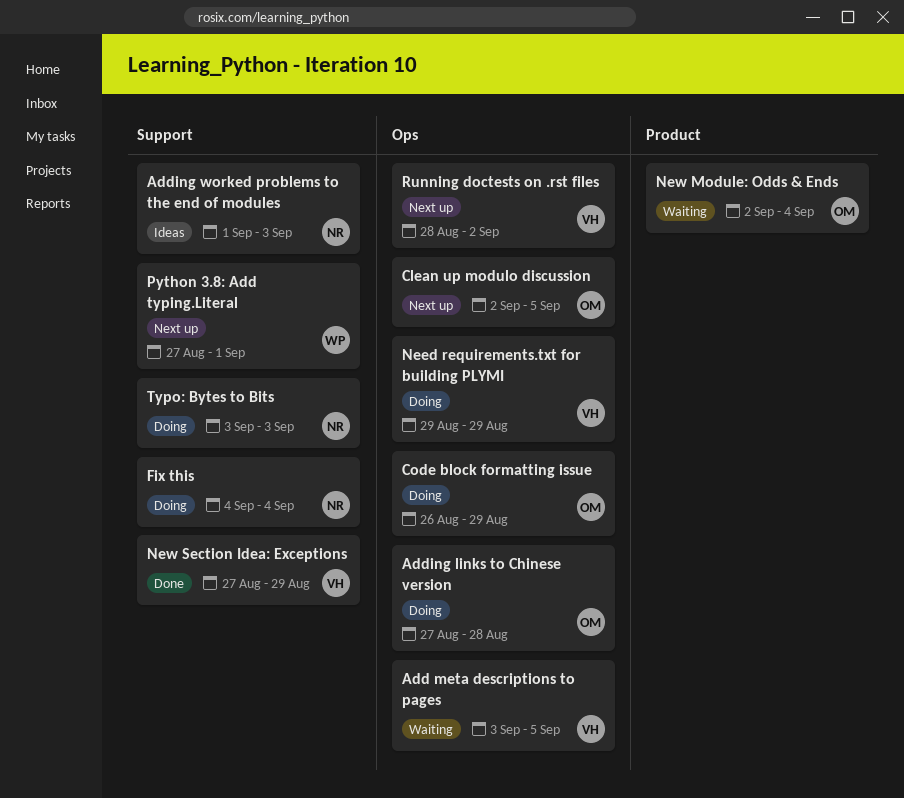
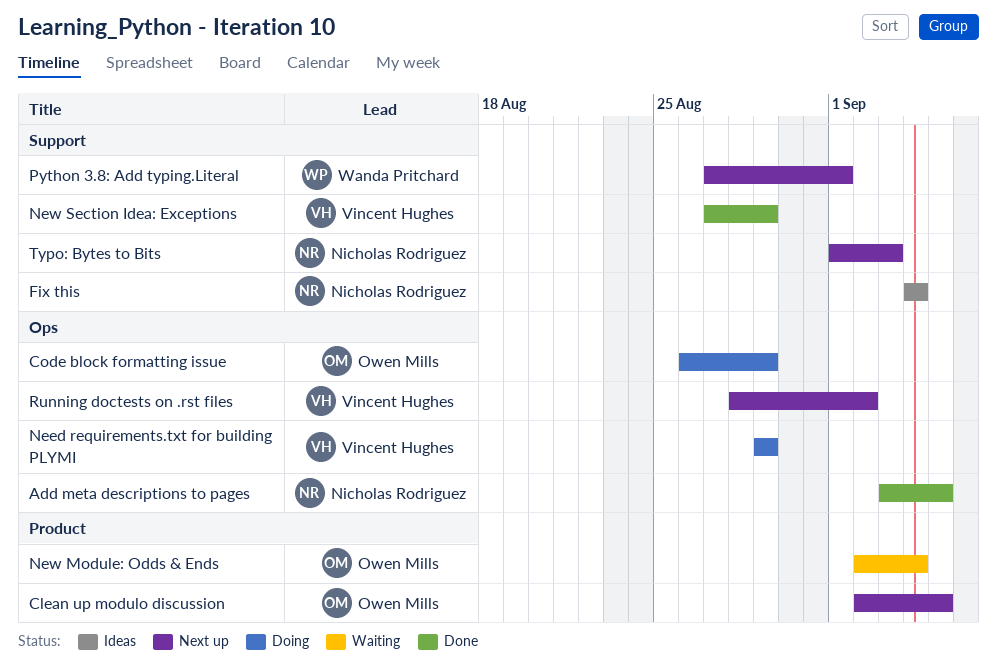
Add meta descriptions to pages, status: Waiting -> Done
Add meta descriptions to pages, owner: Vincent Hughes -> Nicholas Rodriguez
Adding links to Chinese version: present -> none
Adding worked problems to the end of modules: present -> none
Clean up modulo discussion, label: Ops -> Product
Fix this, status: Doing -> Ideas
Typo: Bytes to Bits, status: Doing -> Next up
Typo: Bytes to Bits, start: Sep 3 -> Sep 1

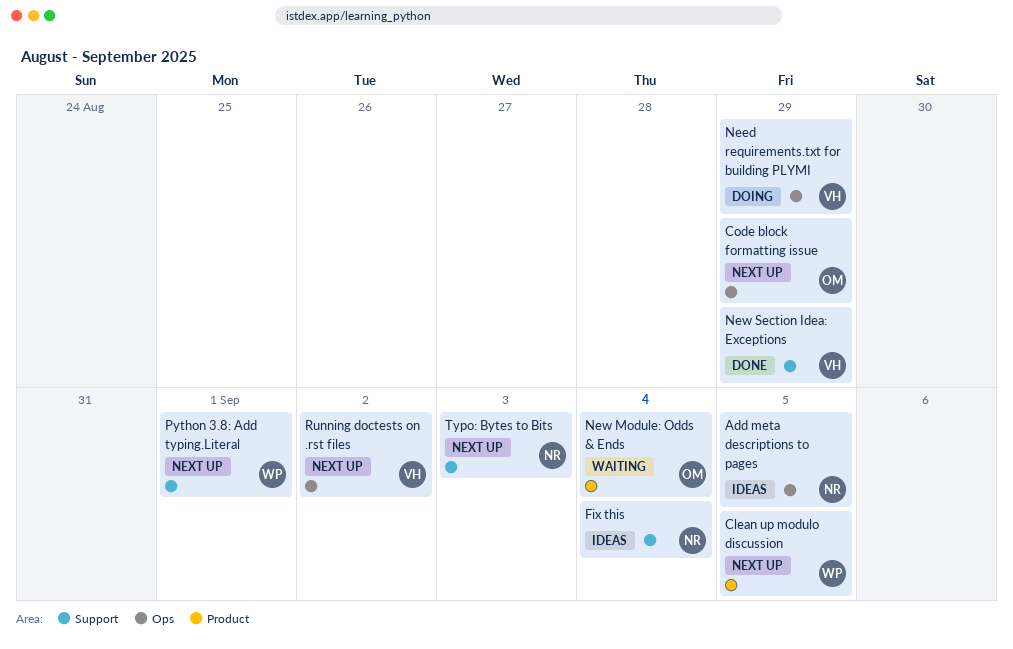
Add meta descriptions to pages, status: Done -> Ideas
Clean up modulo discussion, owner: Owen Mills -> Wanda Pritchard
Code block formatting issue, status: Doing -> Next up

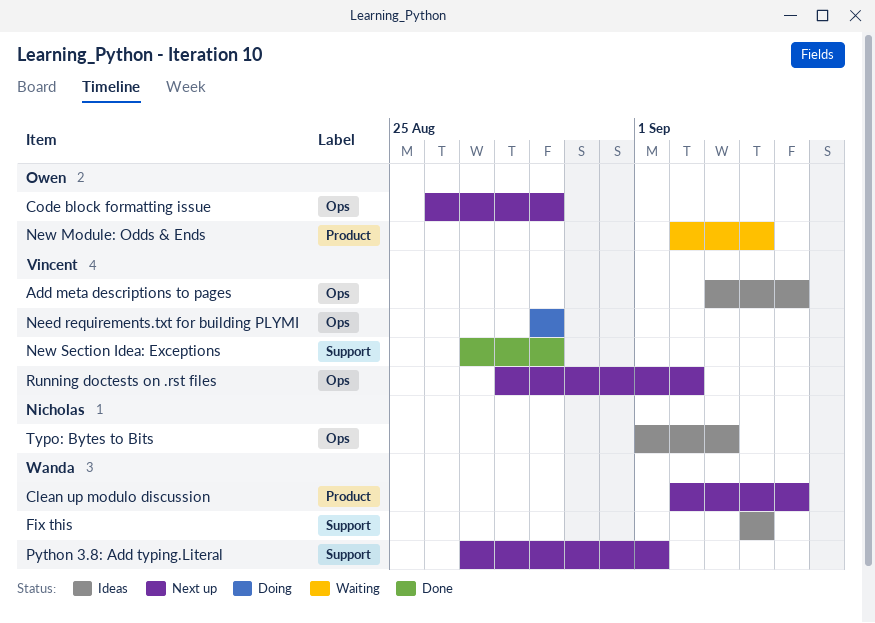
Add meta descriptions to pages, owner: Nicholas -> Vincent
Fix this, owner: Nicholas -> Wanda
Typo: Bytes to Bits, status: Next up -> Ideas
Typo: Bytes to Bits, label: Support -> Ops

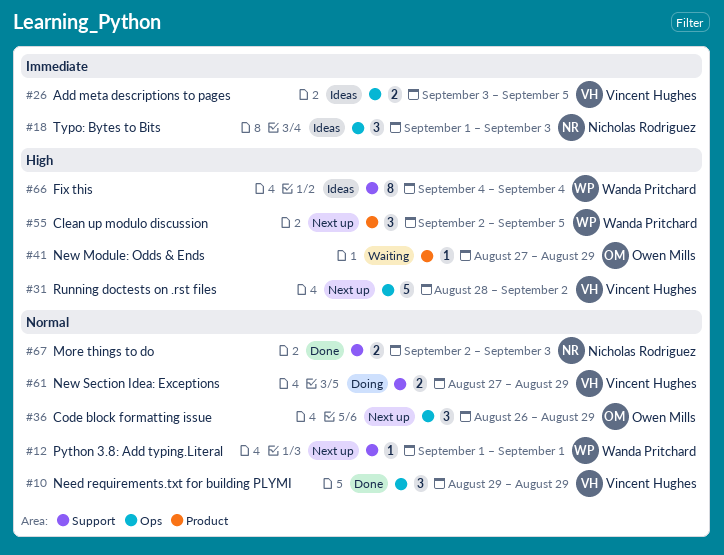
More things to do: none -> present
Need requirements.txt for building PLYMI, status: Doing -> Done
New Module: Odds & Ends, start: Sep 2 -> Aug 27
New Module: Odds & Ends, due: Sep 4 -> Aug 29
New Section Idea: Exceptions, status: Done -> Doing
Python 3.8: Add typing.Literal, start: Aug 27 -> Sep 1

